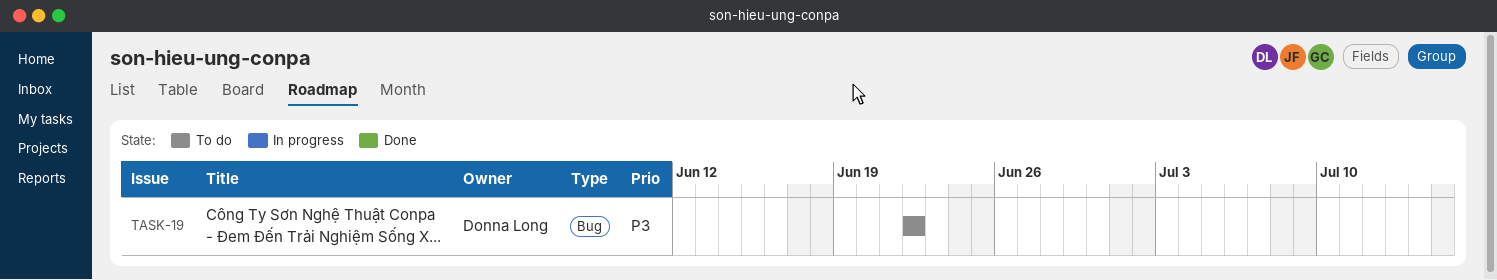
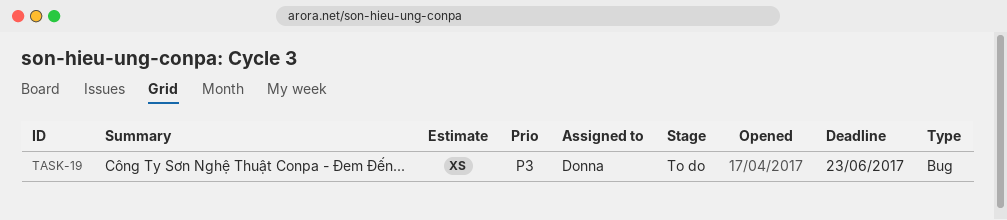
TASK-19, due: Jun 22 -> Jun 23

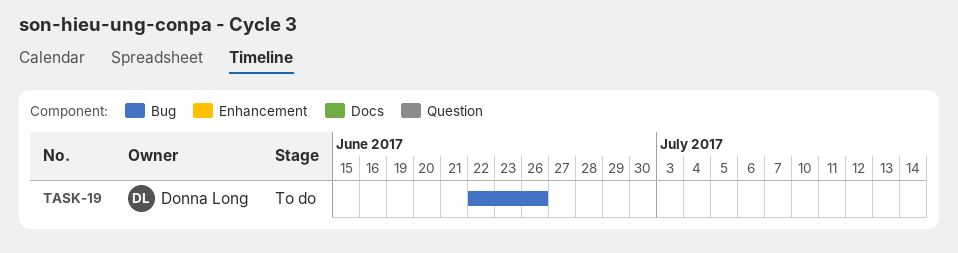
TASK-19, due: Jun 23 -> Jun 26

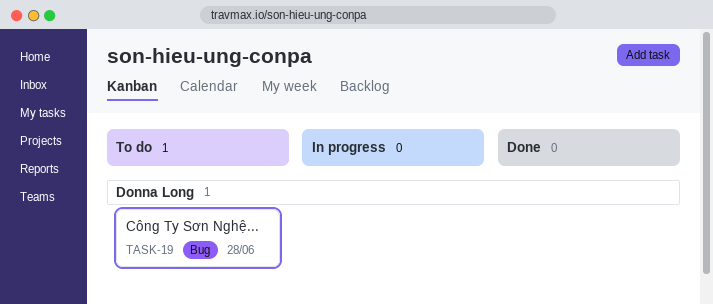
TASK-19, due: Jun 26 -> Jun 28

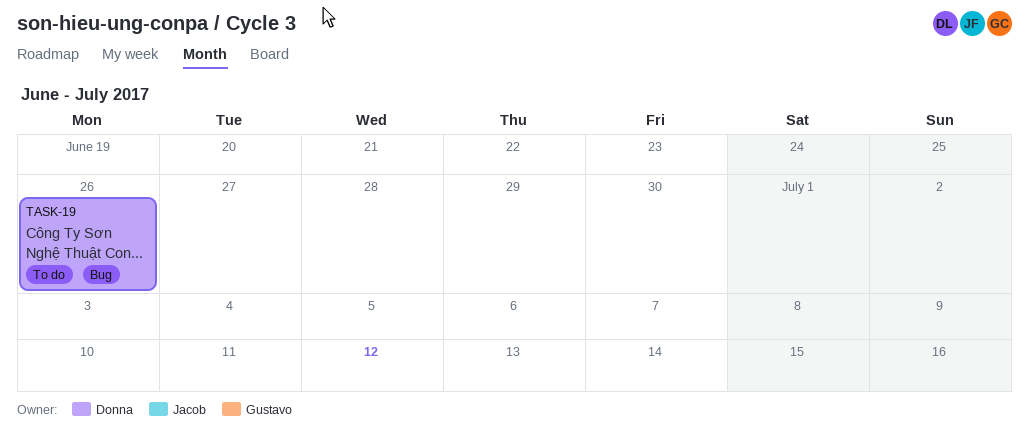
TASK-19, due: Jun 28 -> Jun 26

